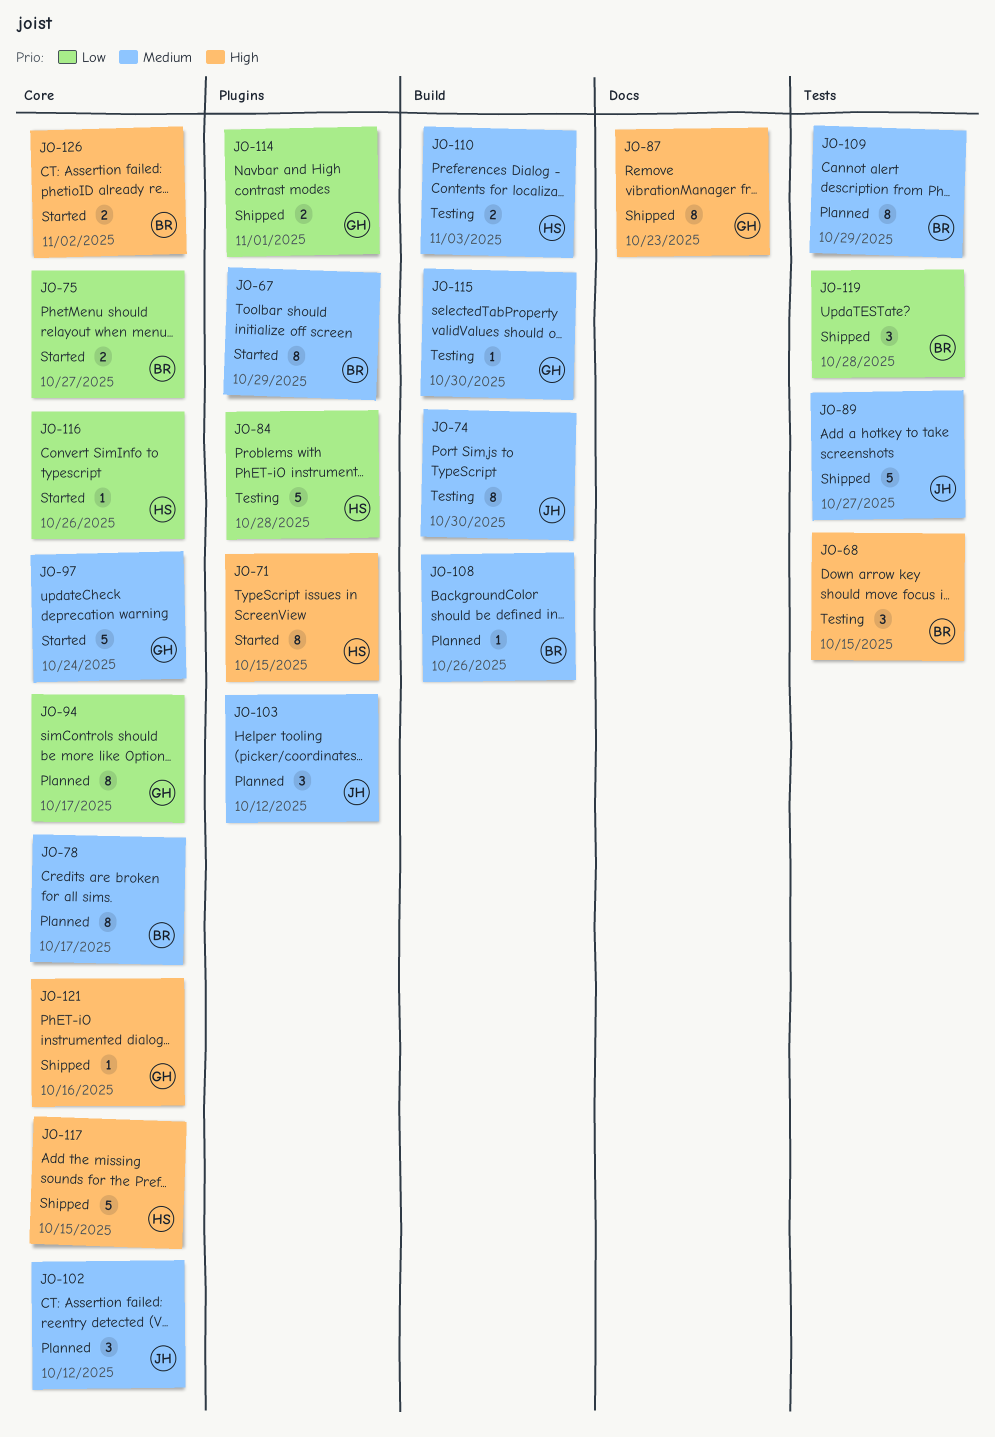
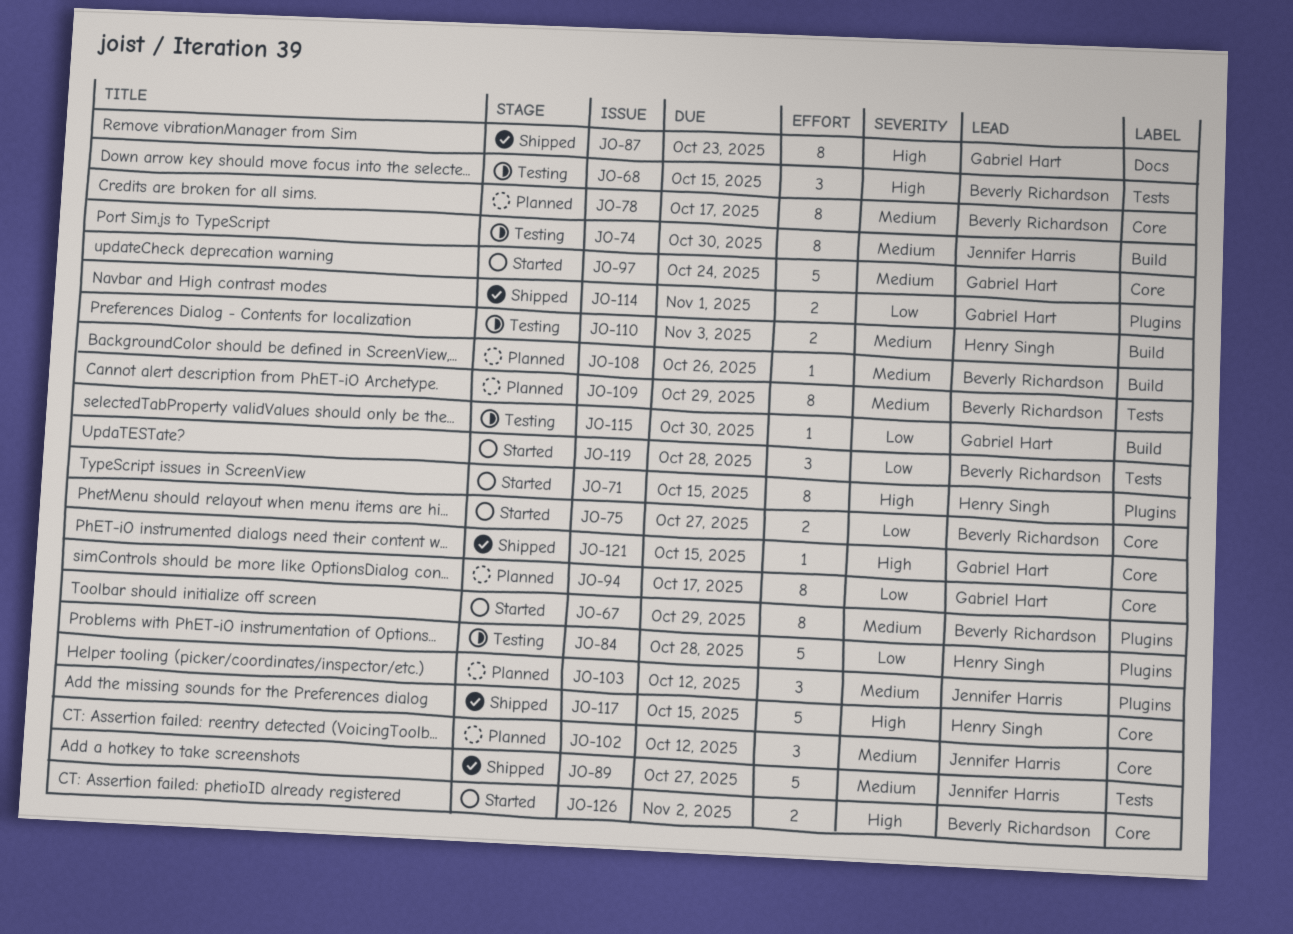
JO-115, priority: Medium -> Low
JO-116: present -> none
JO-119, status: Shipped -> Started
JO-121, due: Oct 16 -> Oct 15

